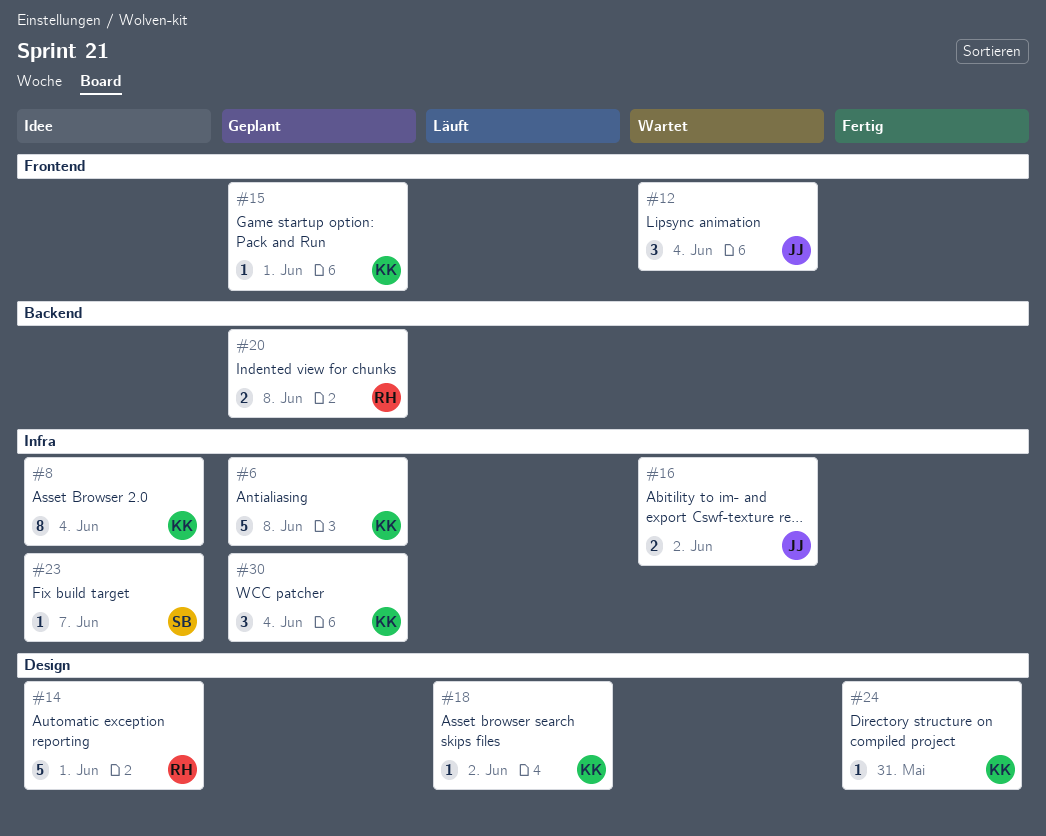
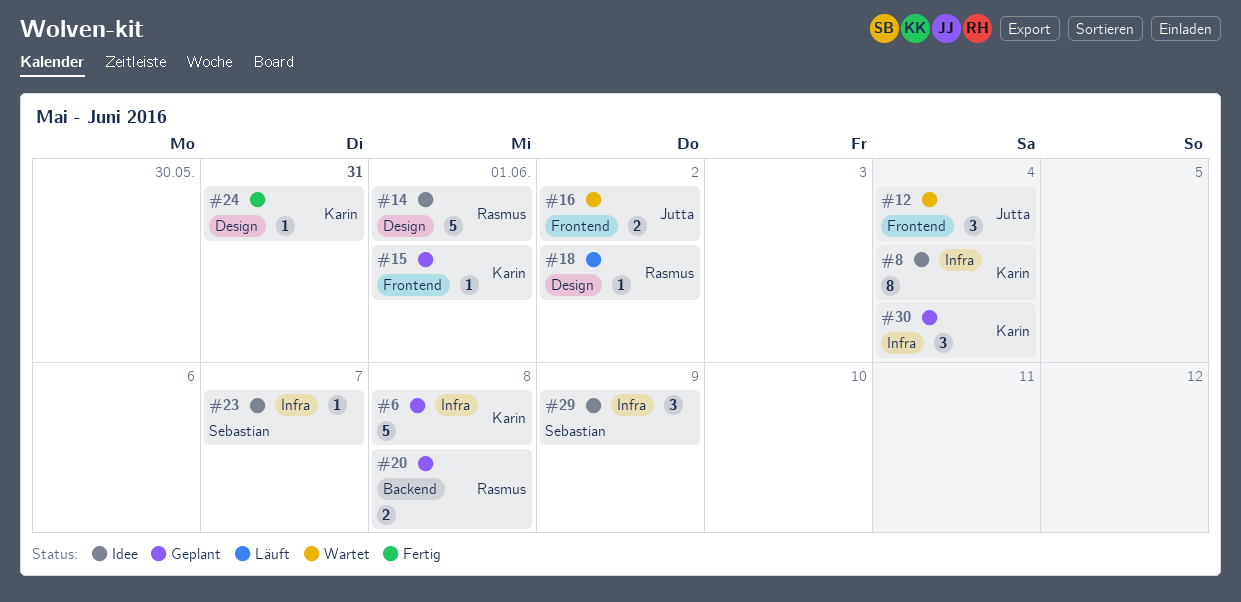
#16, label: Infra -> Frontend
#18, owner: Karin -> Rasmus
#29: none -> present

